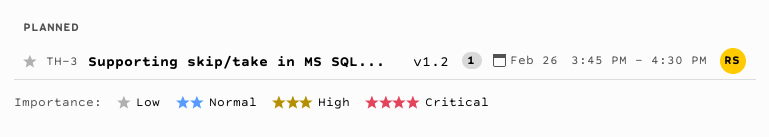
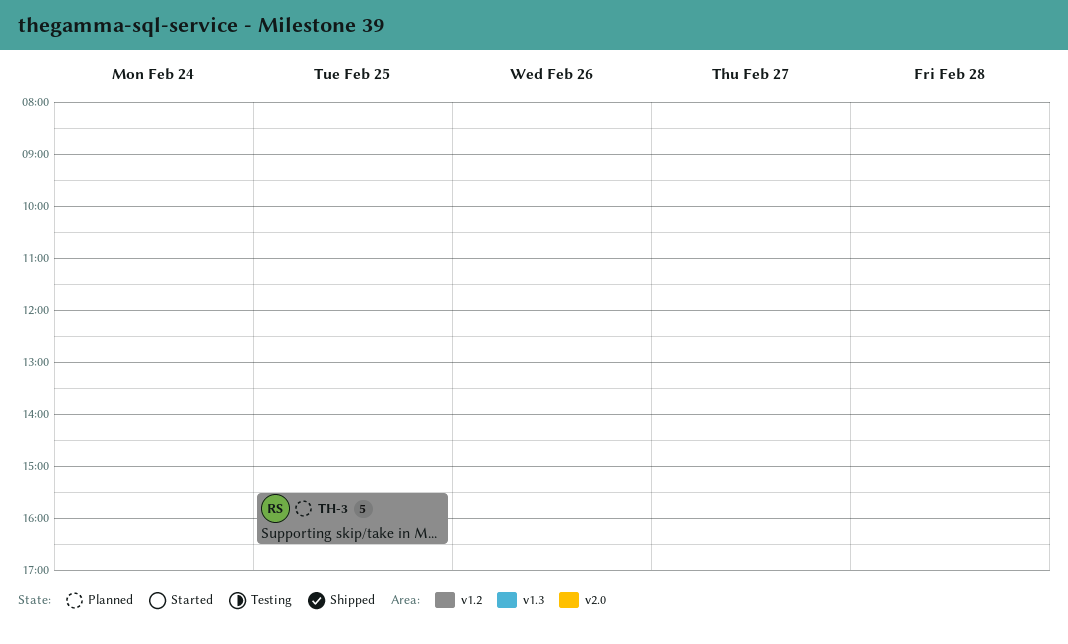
TH-3, estimate: 1 -> 5
TH-3, day: Feb 26 -> Feb 25
TH-3, begins: 15:45 -> 15:30

